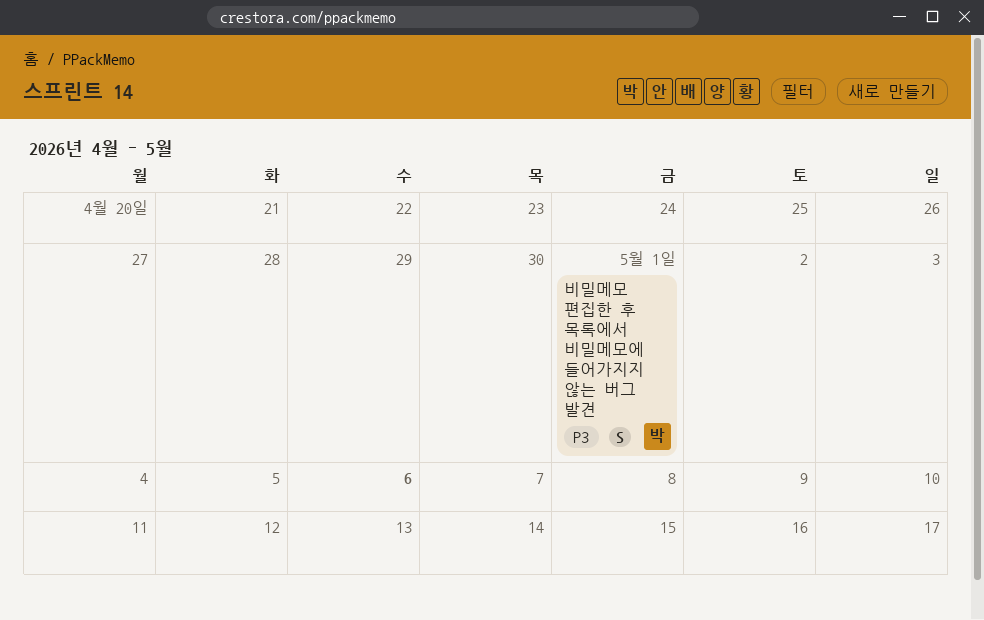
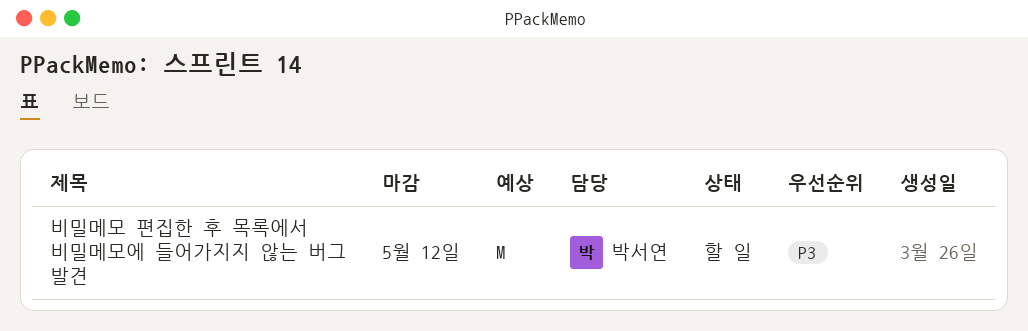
비밀메모 편집한 후 목록에서 비밀메모에 들어가지지 않는 버그 발견, estimate: S -> M
비밀메모 편집한 후 목록에서 비밀메모에 들어가지지 않는 버그 발견, due: May 1 -> May 12

